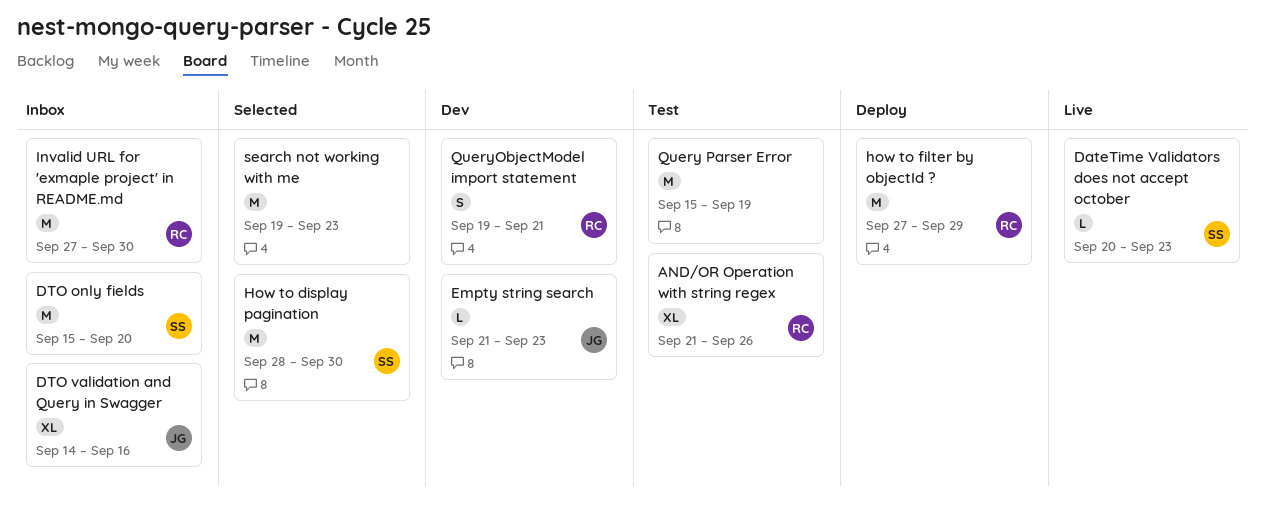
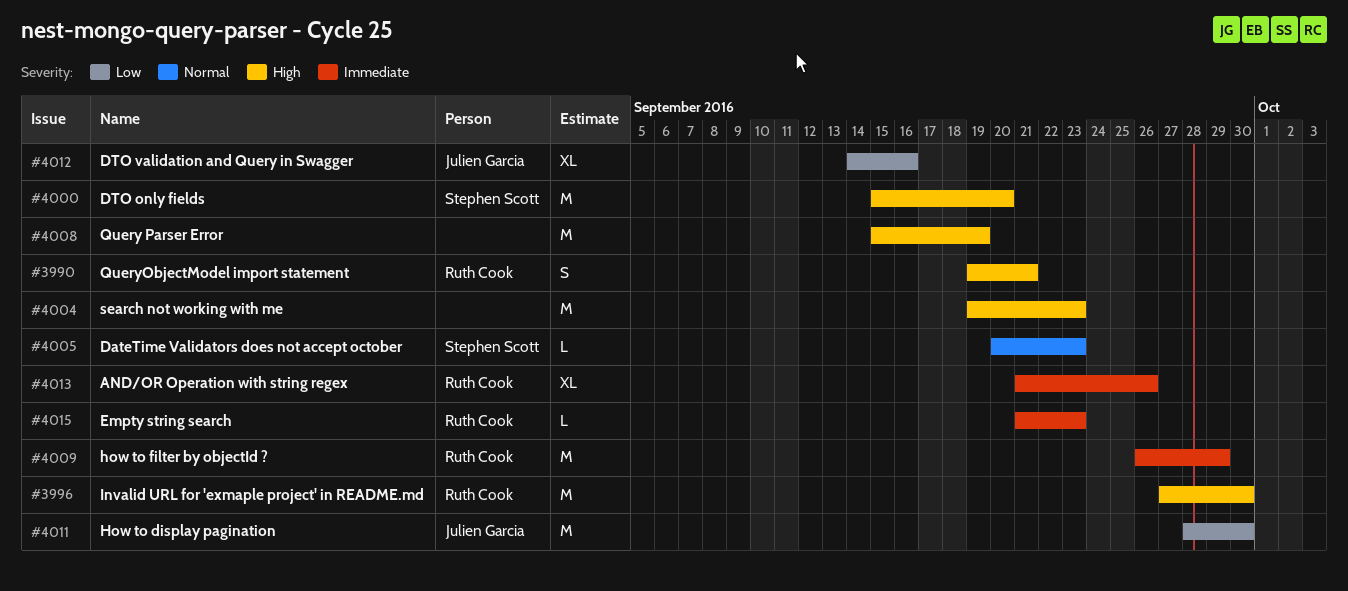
Empty string search, owner: Julien Garcia -> Ruth Cook
How to display pagination, owner: Stephen Scott -> Julien Garcia
how to filter by objectId ?, start: Sep 27 -> Sep 26

